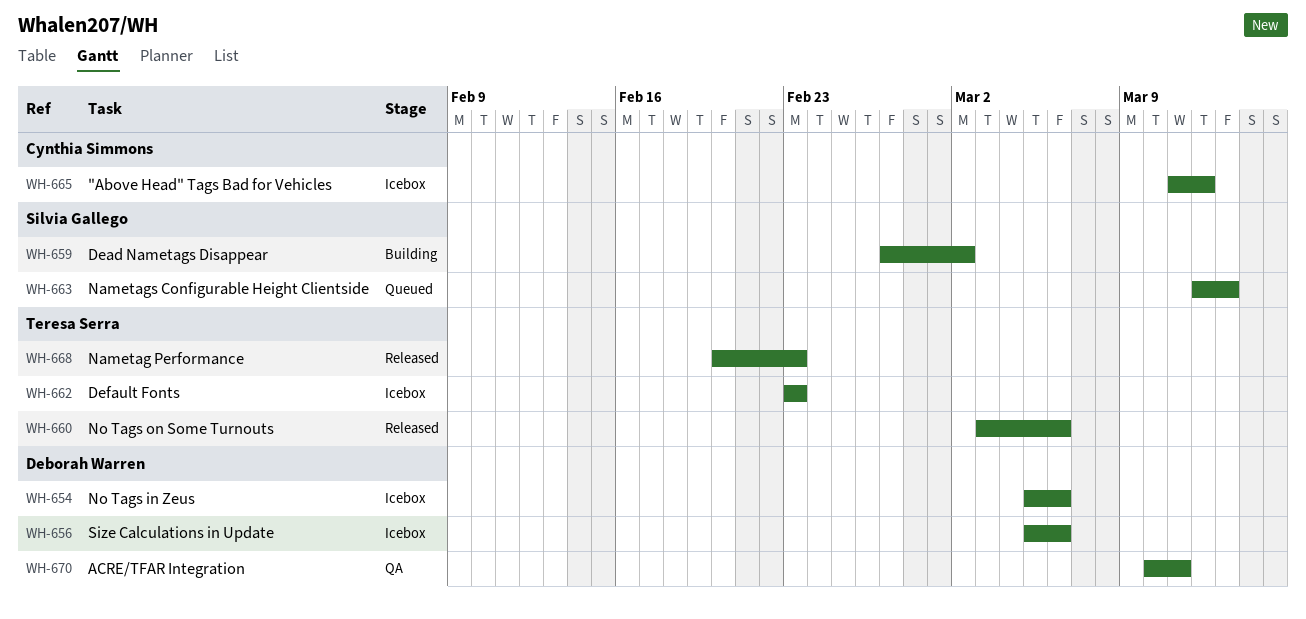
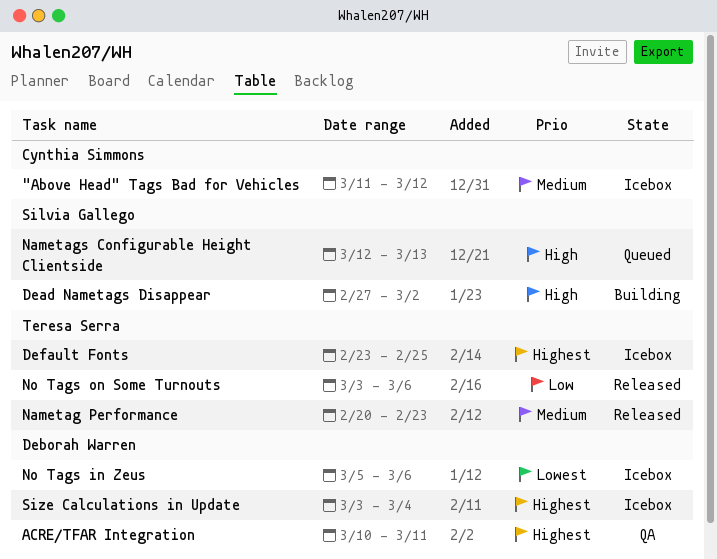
Default Fonts, due: Feb 23 -> Feb 25
Size Calculations in Update, start: Mar 5 -> Mar 3
Size Calculations in Update, due: Mar 6 -> Mar 4

